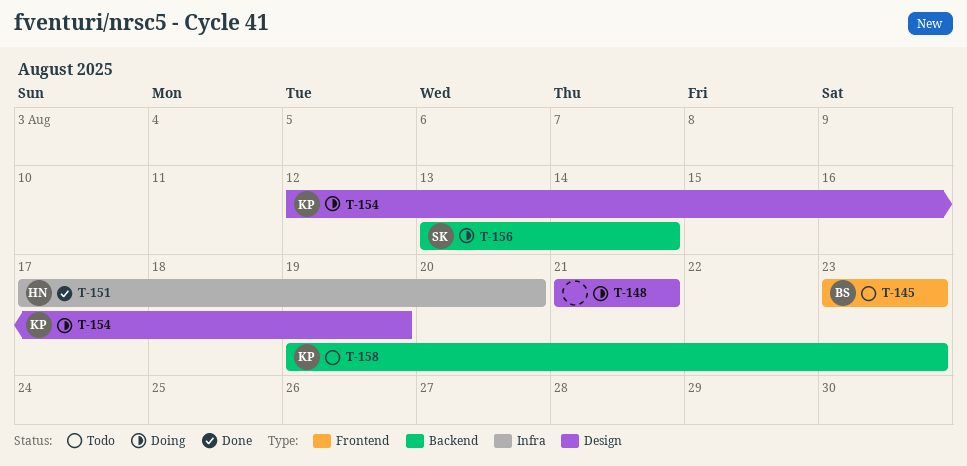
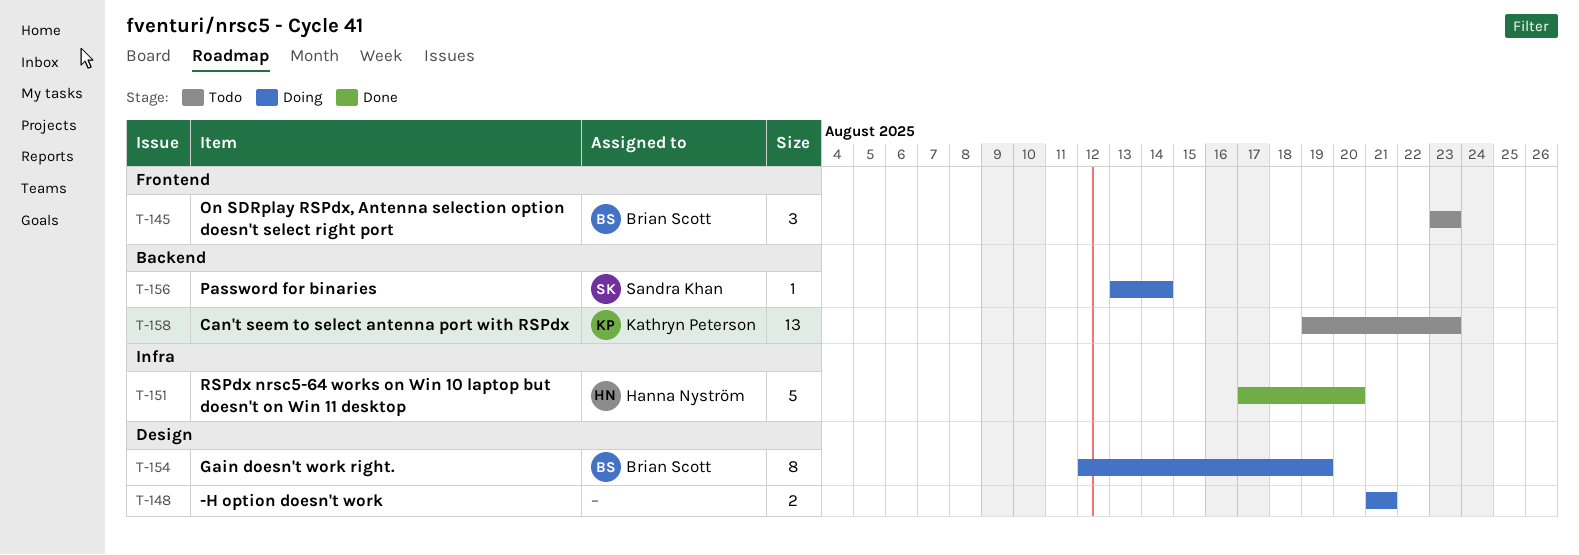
T-154, owner: Kathryn Peterson -> Brian Scott

